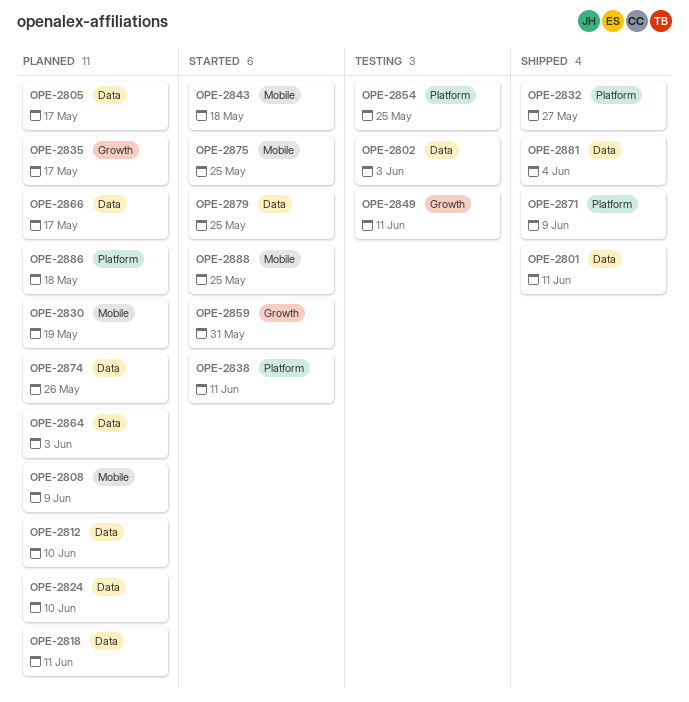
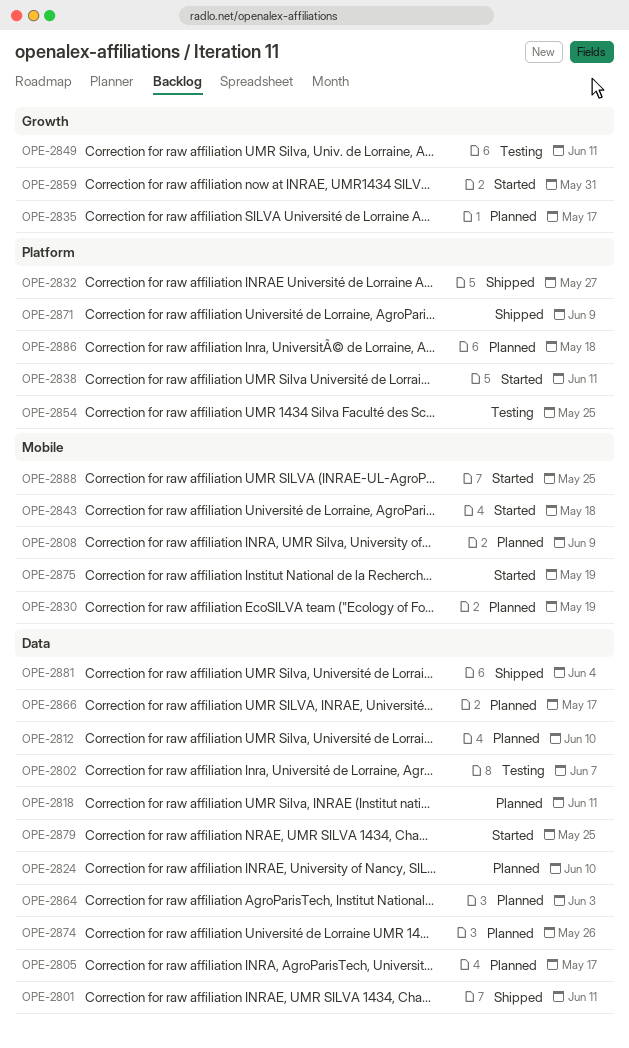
OPE-2802, due: Jun 3 -> Jun 7
OPE-2875, due: May 25 -> May 19

